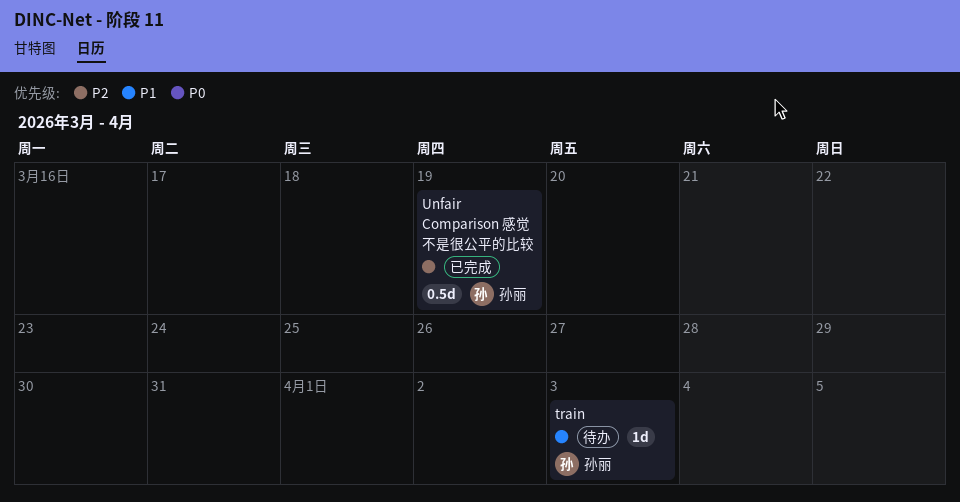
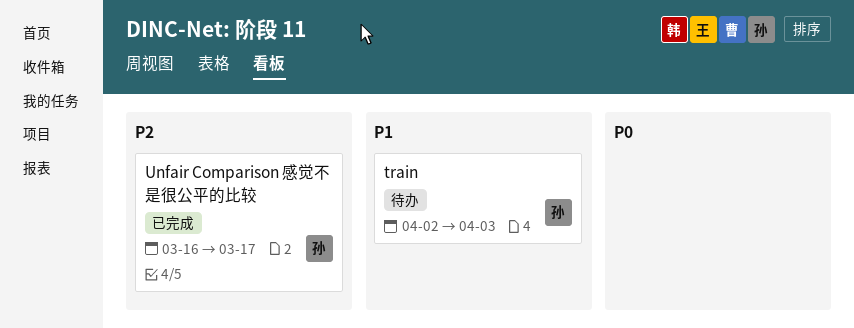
Unfair Comparison 感觉不是很公平的比较, due: Mar 19 -> Mar 17

